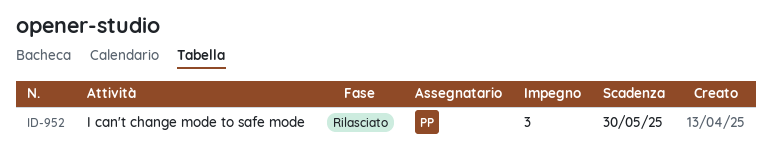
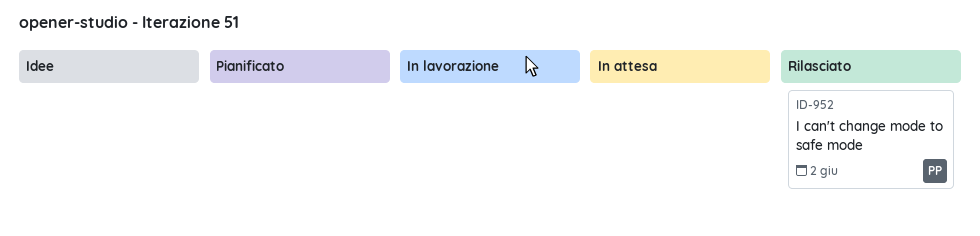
ID-952, due: May 30 -> Jun 2

